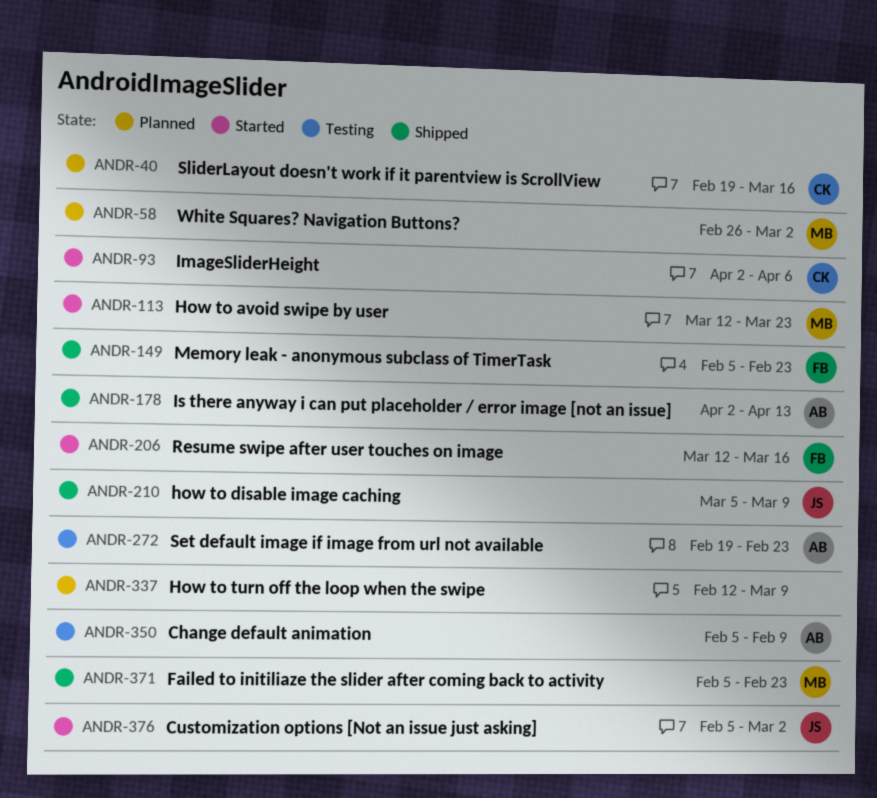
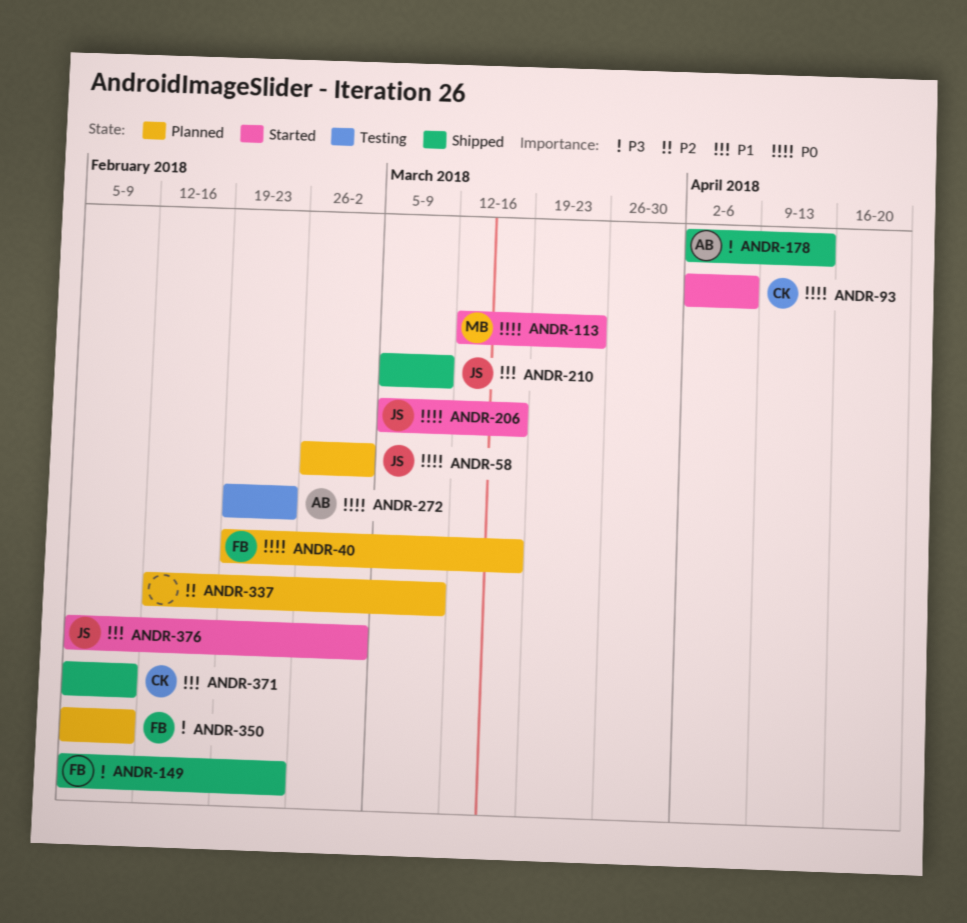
ANDR-40, owner: CK -> FB
ANDR-58, owner: MB -> JS
ANDR-206, owner: FB -> JS
ANDR-206, start: Mar 12 -> Mar 5
ANDR-350, status: Testing -> Planned
ANDR-350, owner: AB -> FB
ANDR-371, owner: MB -> CK
ANDR-371, due: Feb 23 -> Feb 9

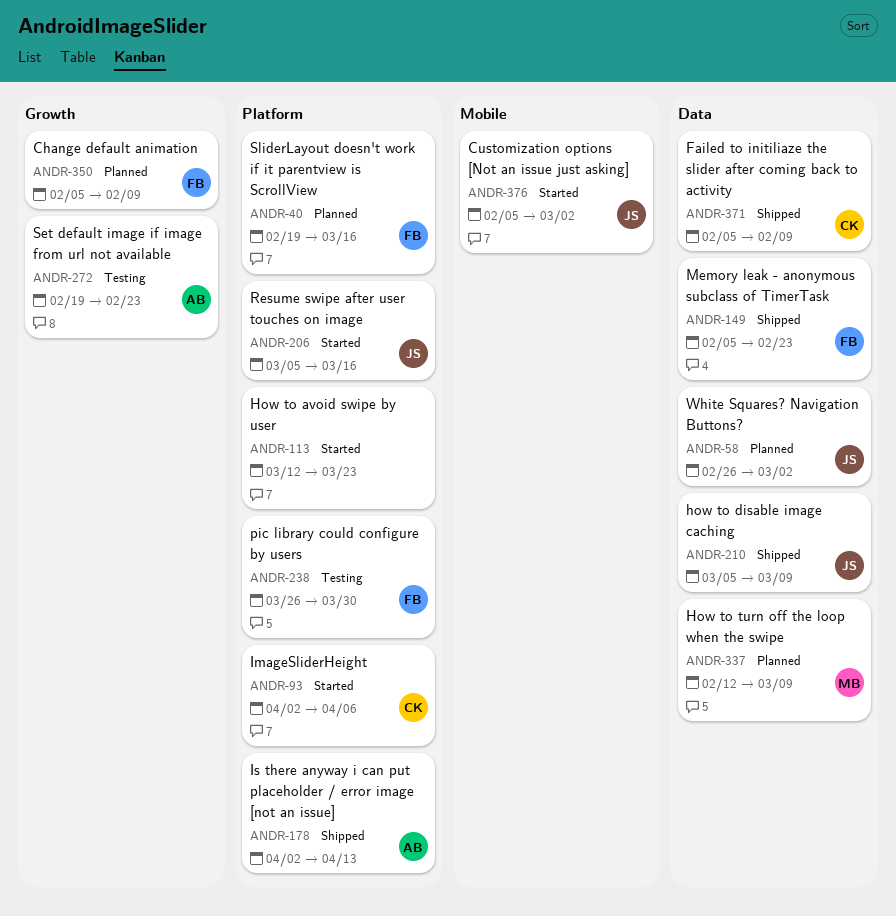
ANDR-113, owner: MB -> none
ANDR-238: none -> present
ANDR-337, owner: none -> MB

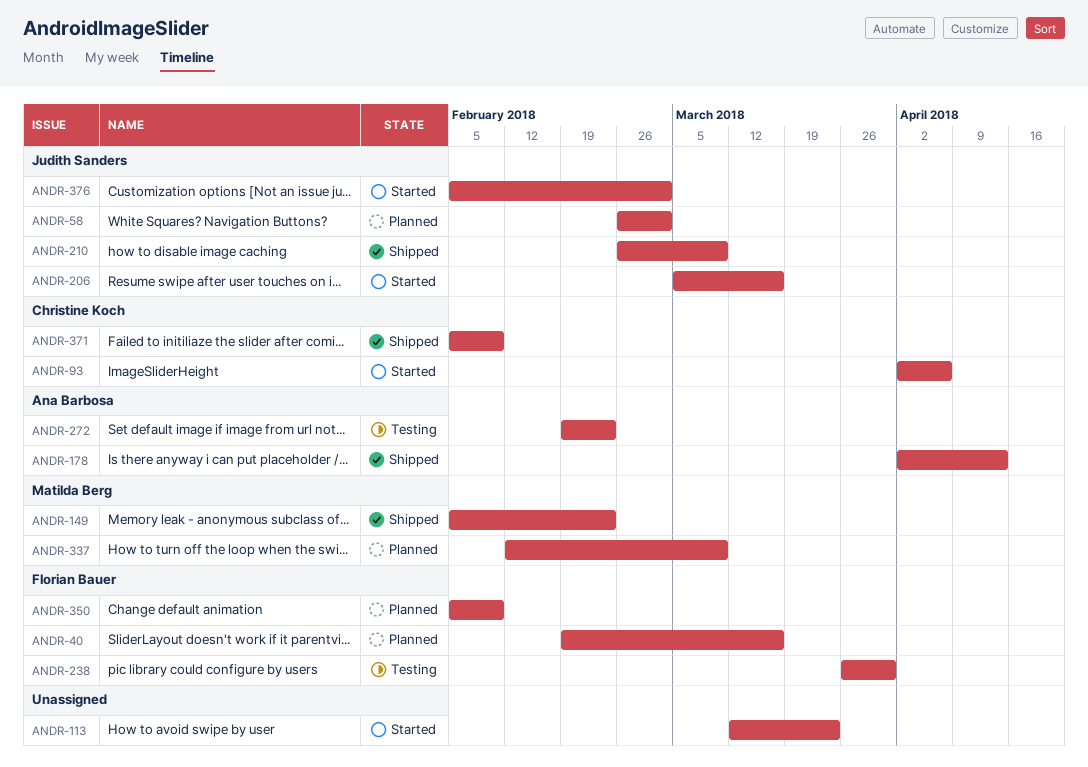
ANDR-149, owner: Florian Bauer -> Matilda Berg
ANDR-210, start: Mar 5 -> Feb 26

